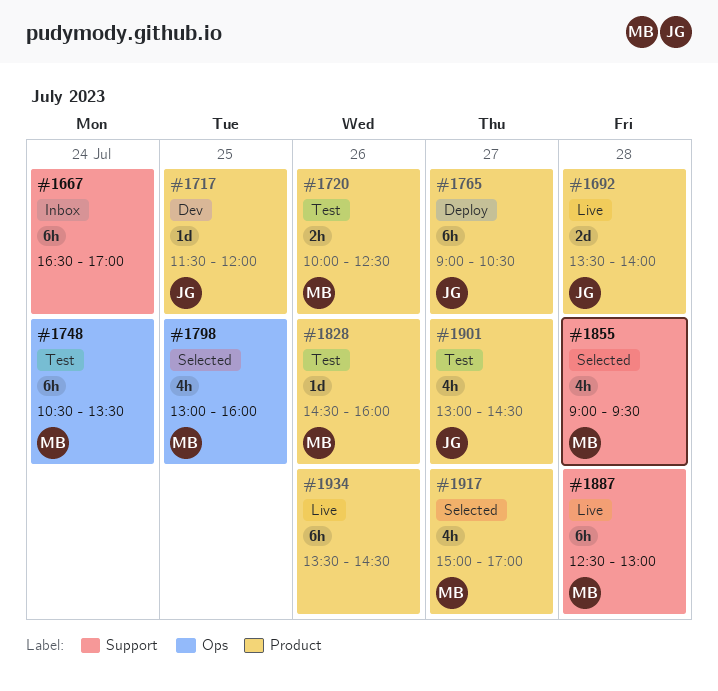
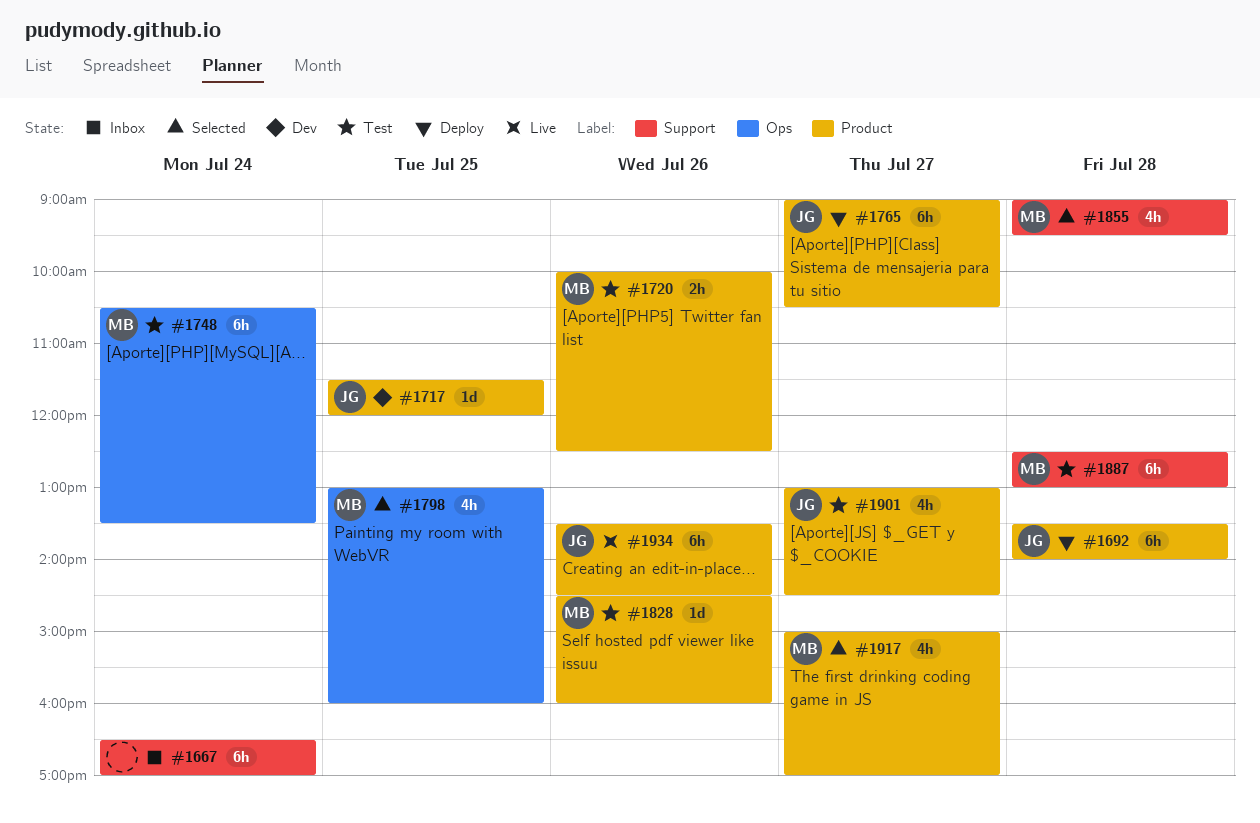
#1692, status: Live -> Deploy
#1692, estimate: 2d -> 6h
#1887, status: Live -> Test
#1934, owner: none -> JG

